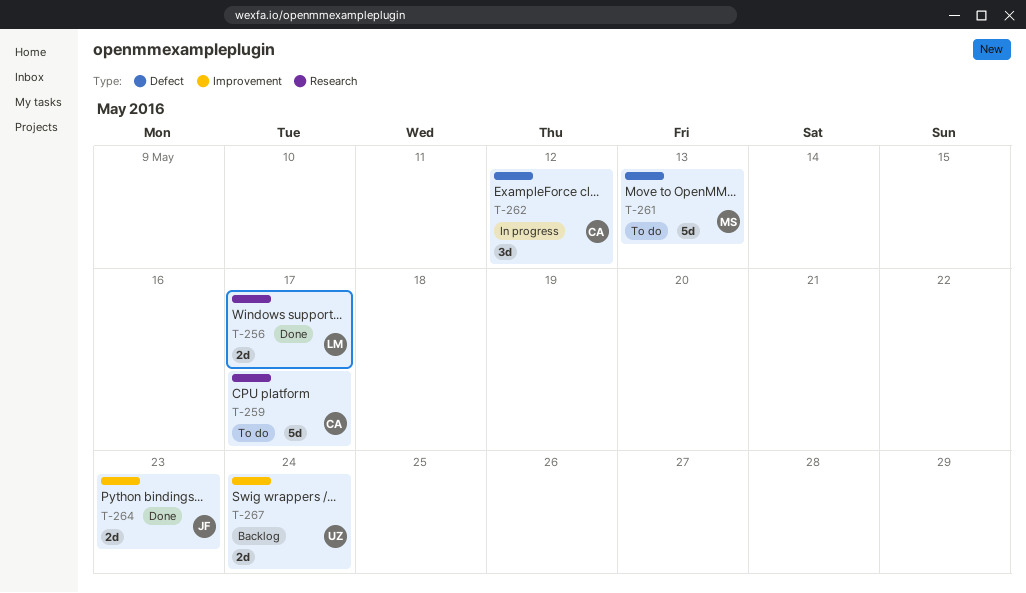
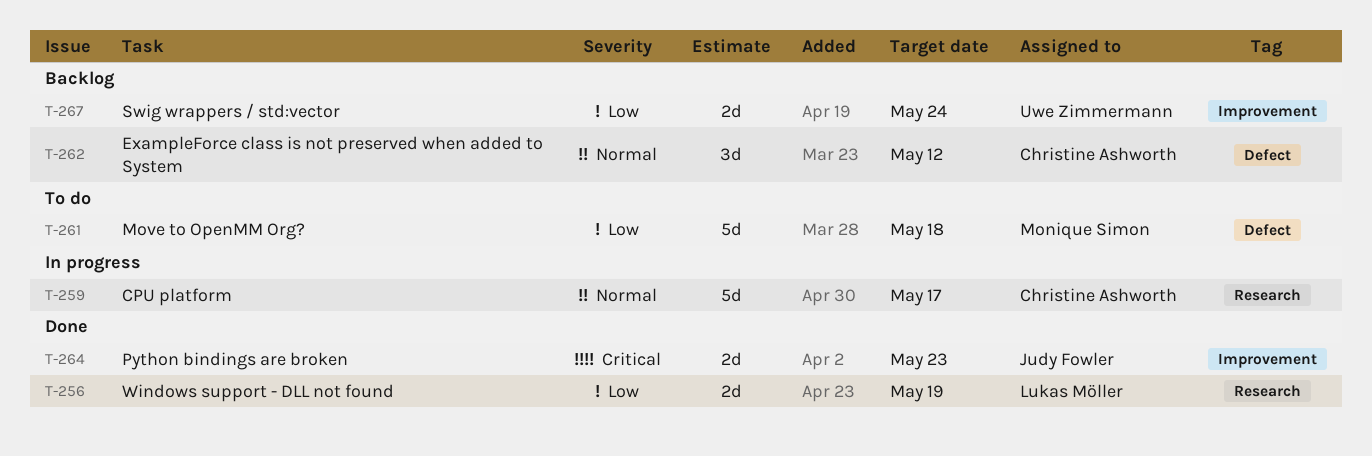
T-256, due: May 17 -> May 19
T-259, status: To do -> In progress
T-261, due: May 13 -> May 18
T-262, status: In progress -> Backlog

